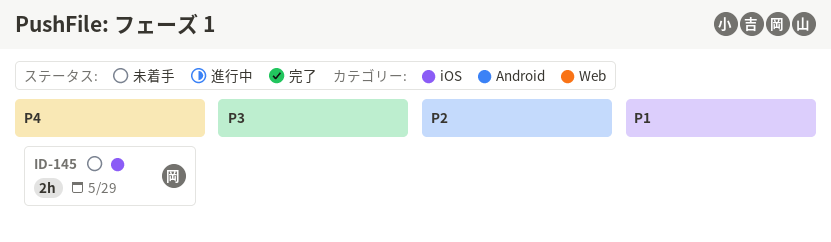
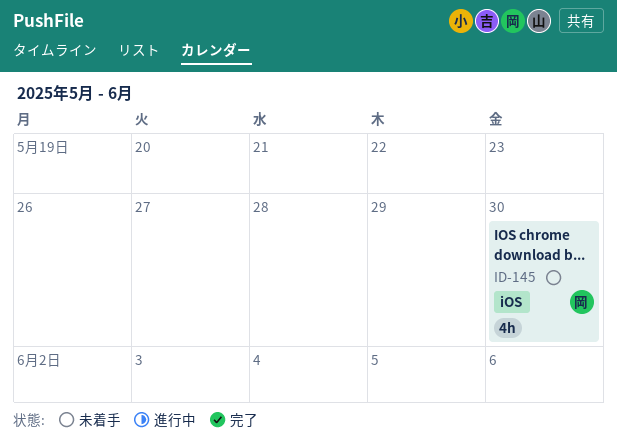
ID-145, estimate: 2h -> 4h
ID-145, due: May 29 -> May 30

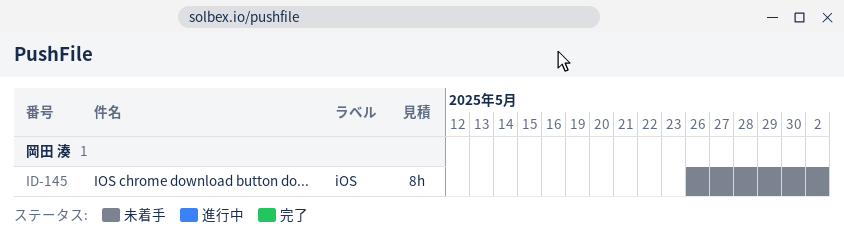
ID-145, estimate: 4h -> 8h
ID-145, due: May 30 -> Jun 2

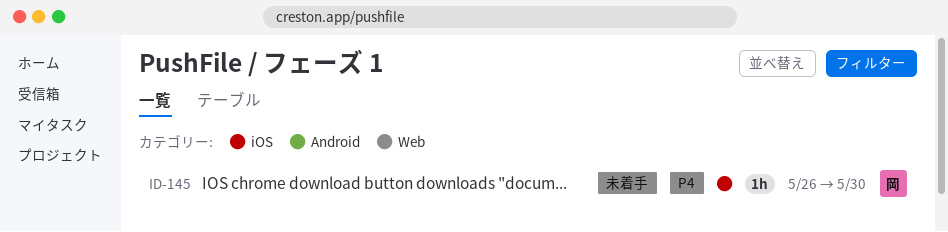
ID-145, estimate: 8h -> 1h
ID-145, due: Jun 2 -> May 30

